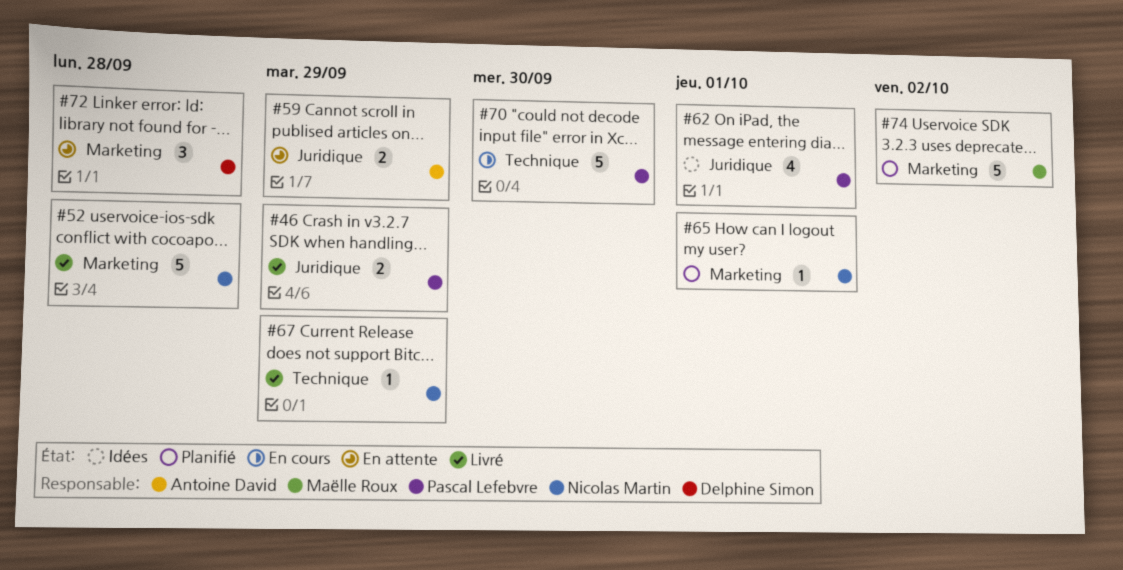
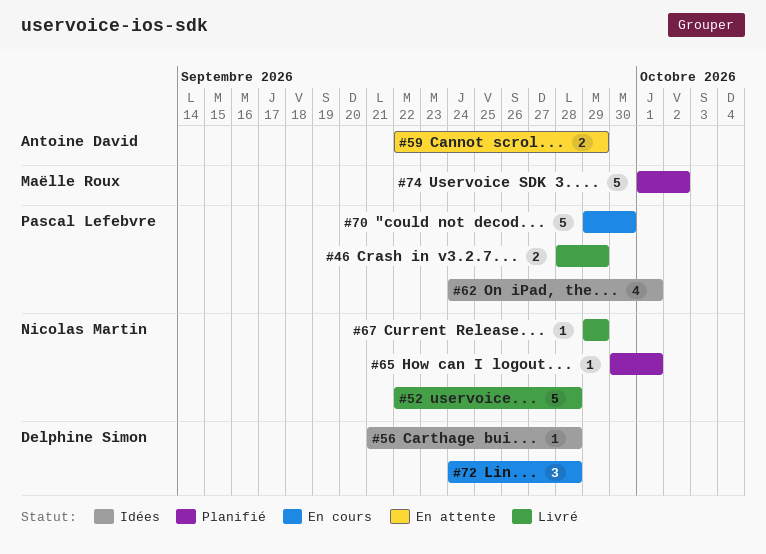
#56: none -> present
#72, status: En attente -> En cours

